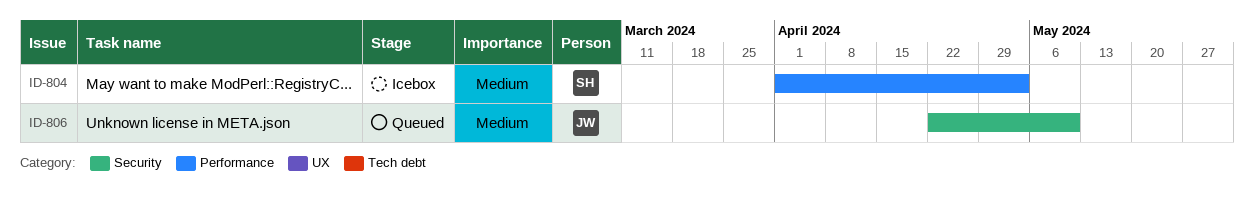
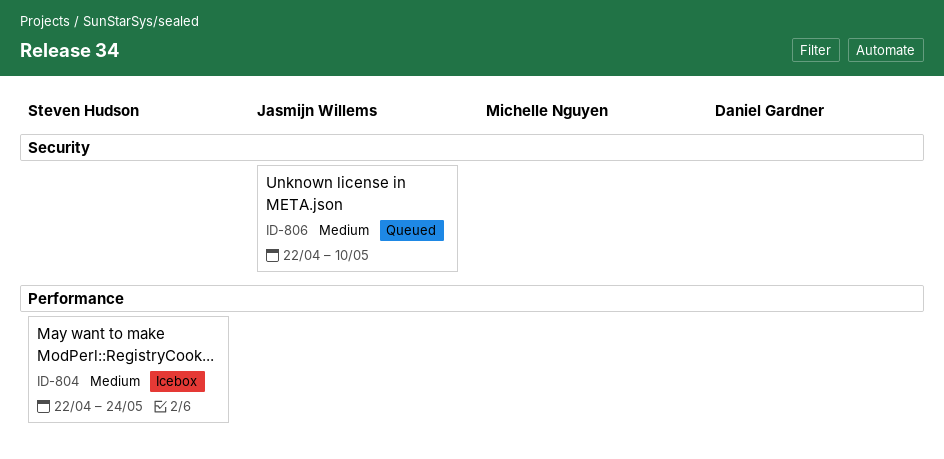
ID-804, start: Apr 1 -> Apr 22
ID-804, due: May 3 -> May 24

